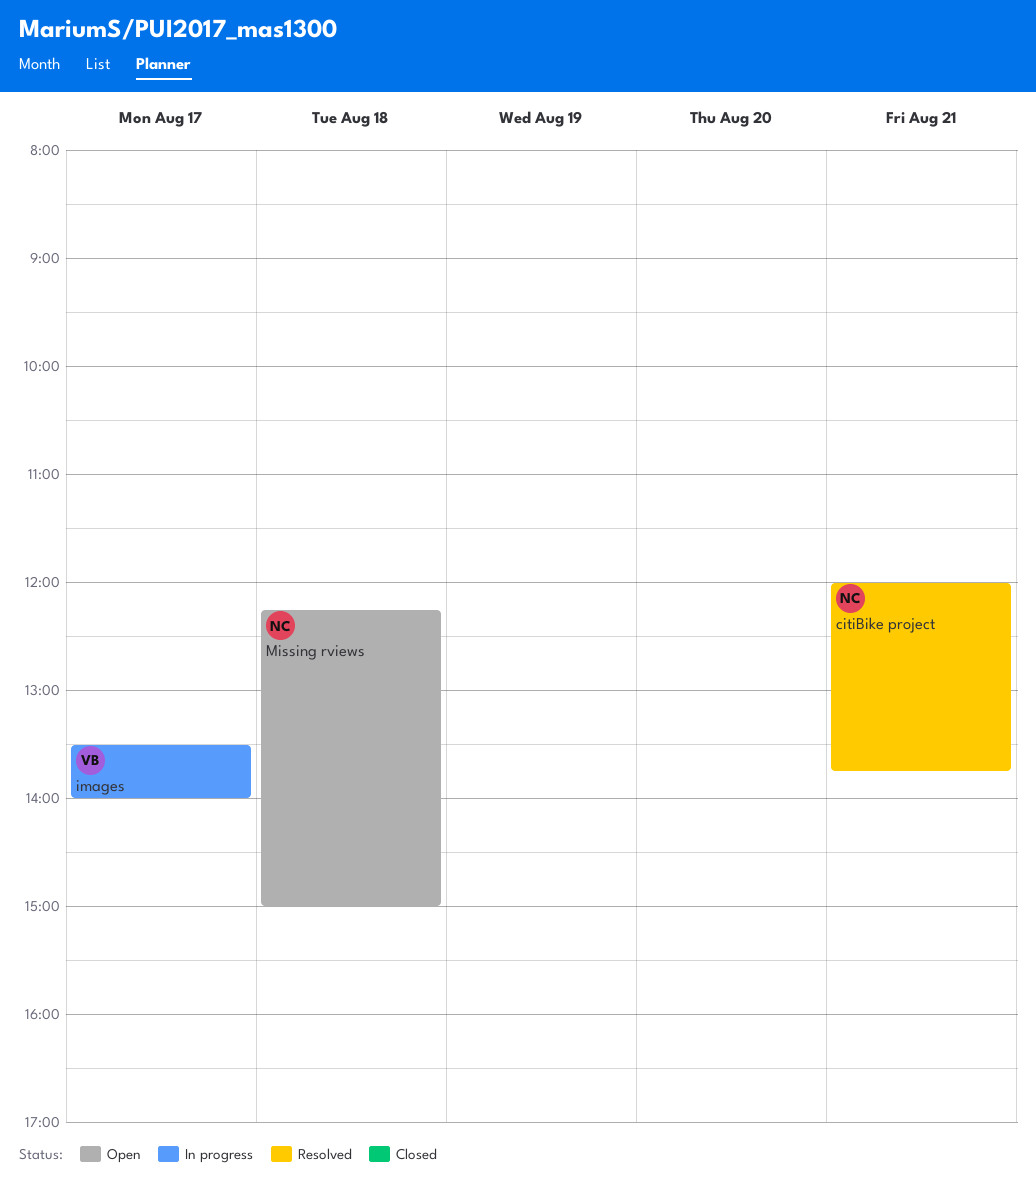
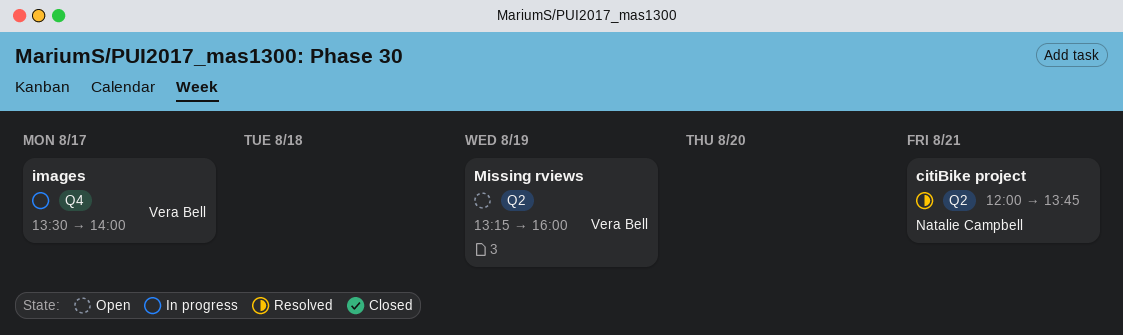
Missing rviews, owner: Natalie Campbell -> Vera Bell
Missing rviews, day: Aug 18 -> Aug 19
Missing rviews, begins: 12:15 -> 13:15
Missing rviews, ends: 15:00 -> 16:00

